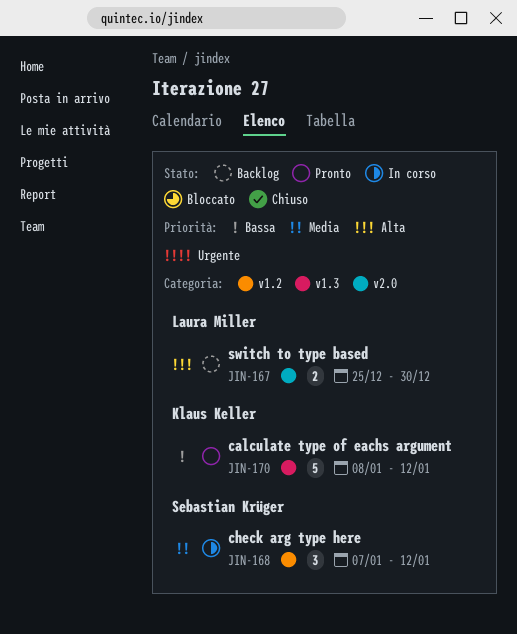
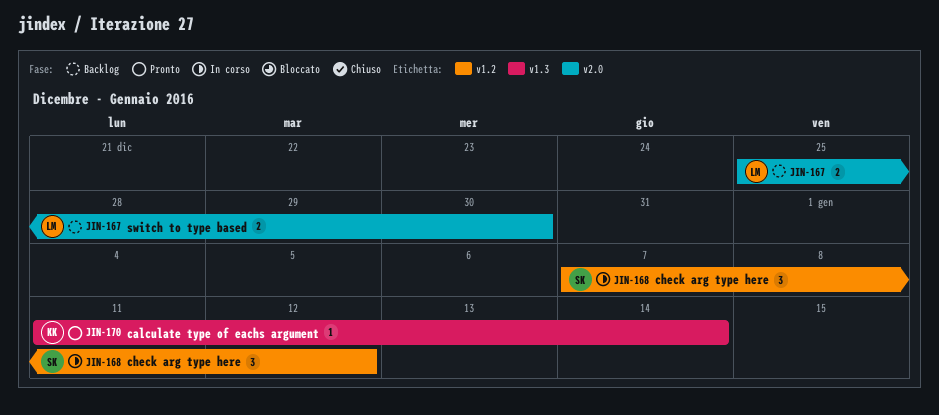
JIN-170, estimate: 5 -> 1
JIN-170, start: Jan 8 -> Jan 11
JIN-170, due: Jan 12 -> Jan 14

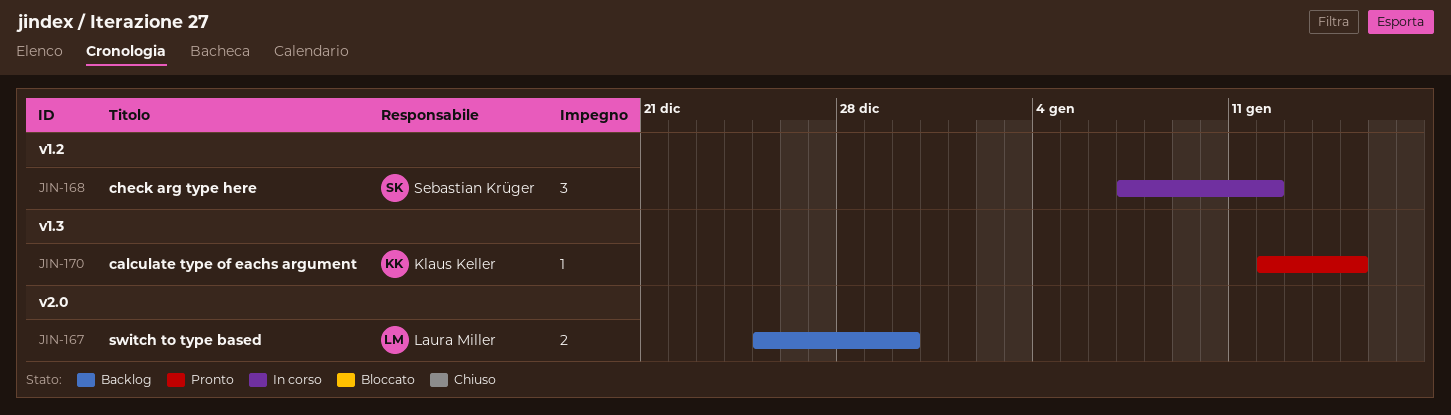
JIN-170, start: Jan 11 -> Jan 12
JIN-170, due: Jan 14 -> Jan 15

